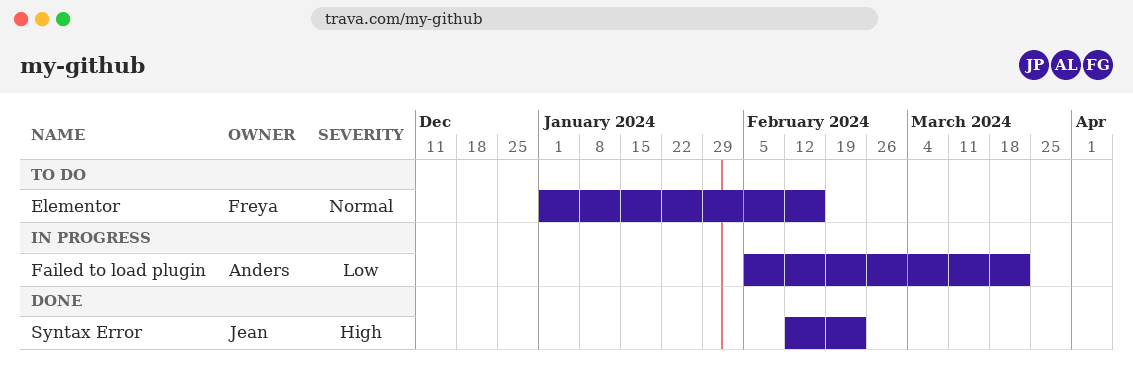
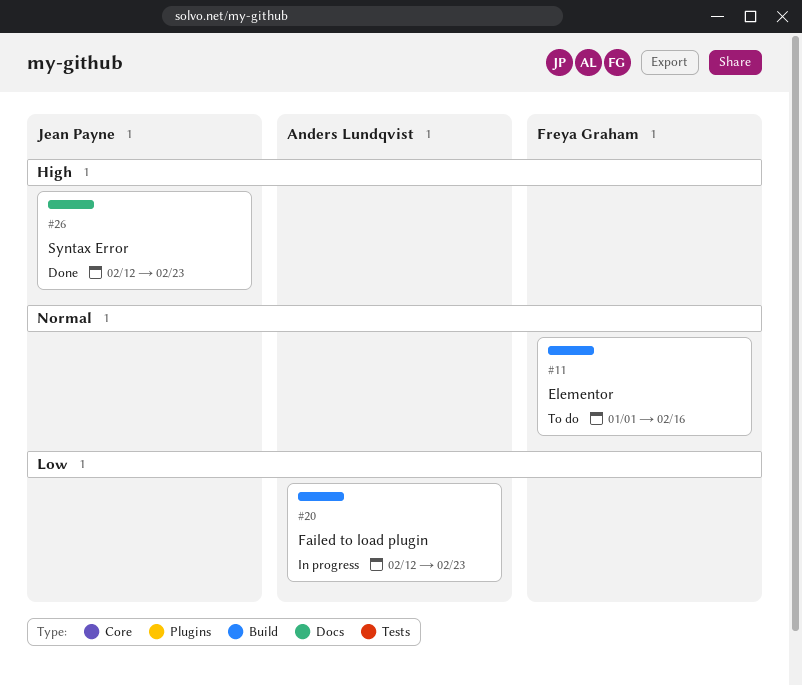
Failed to load plugin, start: Feb 5 -> Feb 12
Failed to load plugin, due: Mar 22 -> Feb 23

